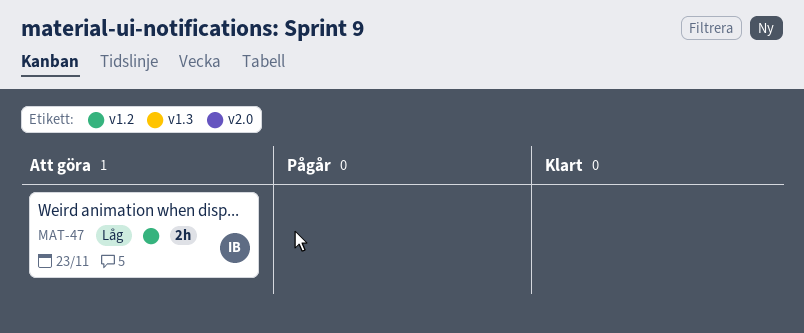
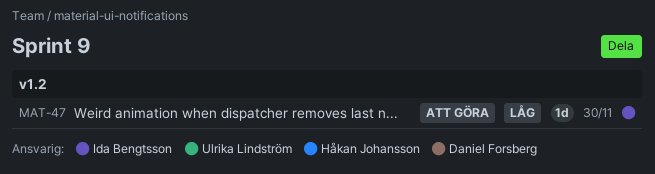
MAT-47, estimate: 2h -> 1d
MAT-47, due: Nov 23 -> Nov 30

